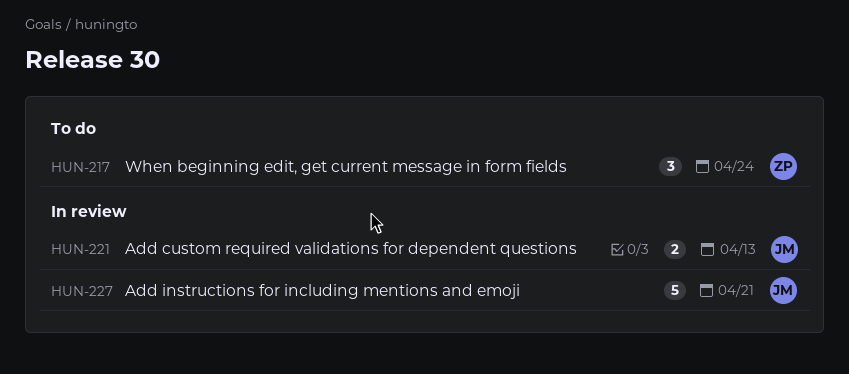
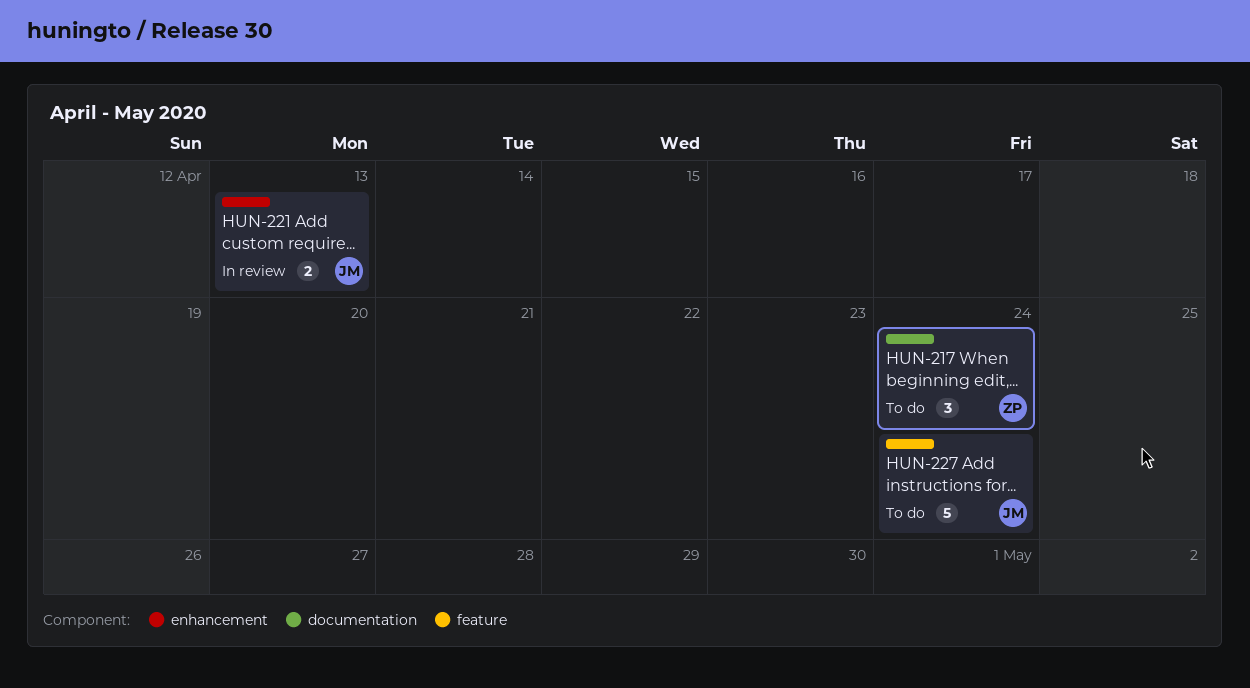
HUN-227, status: In review -> To do
HUN-227, due: Apr 21 -> Apr 24

